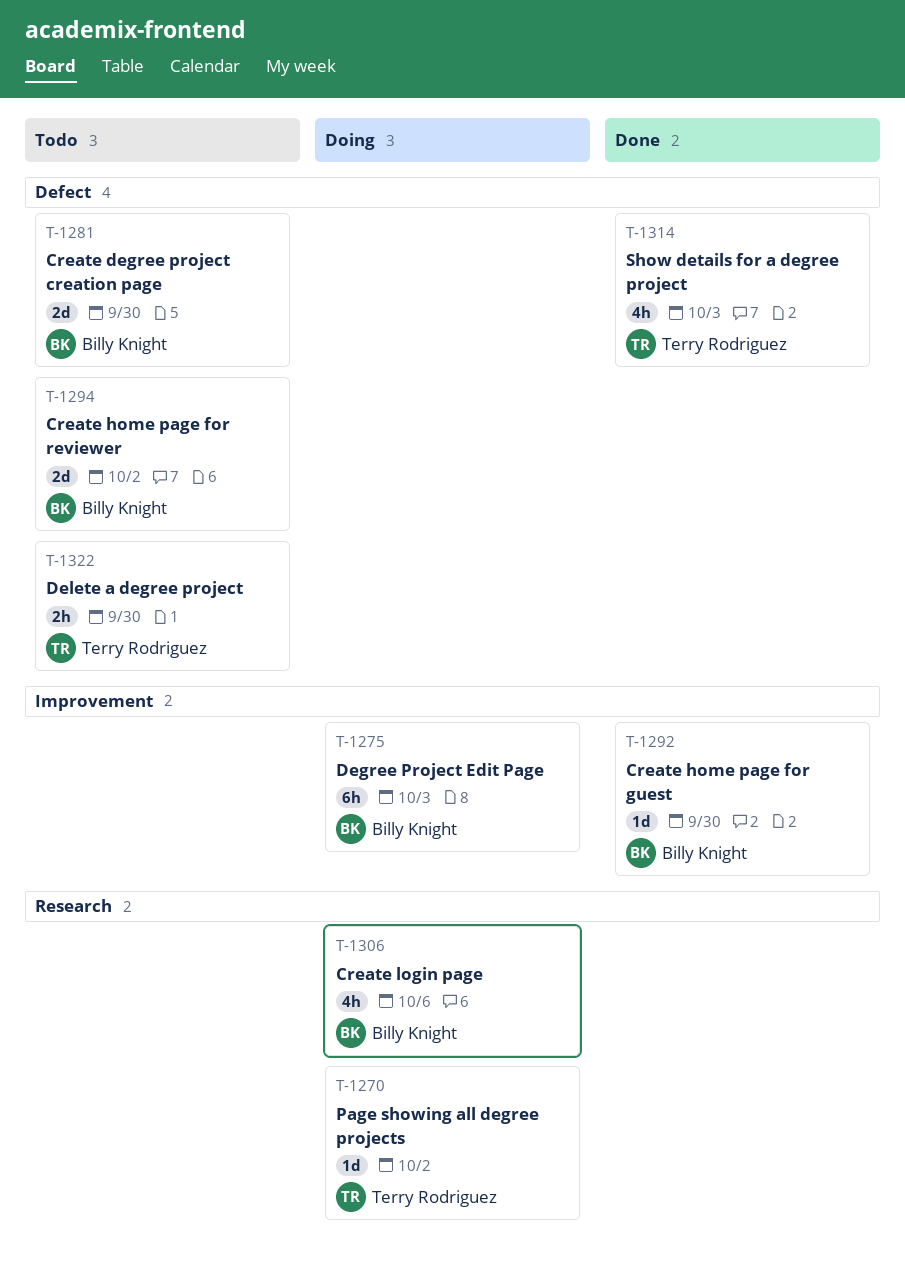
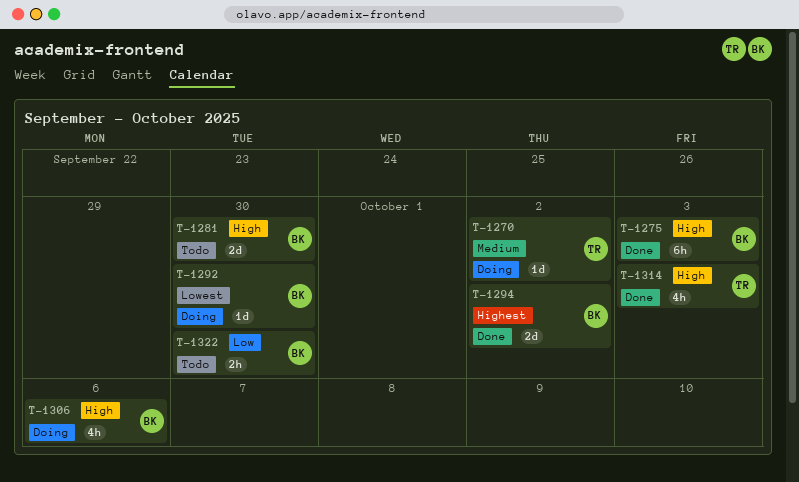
T-1275, status: Doing -> Done
T-1292, status: Done -> Doing
T-1294, status: Todo -> Done
T-1322, owner: Terry Rodriguez -> Billy Knight

